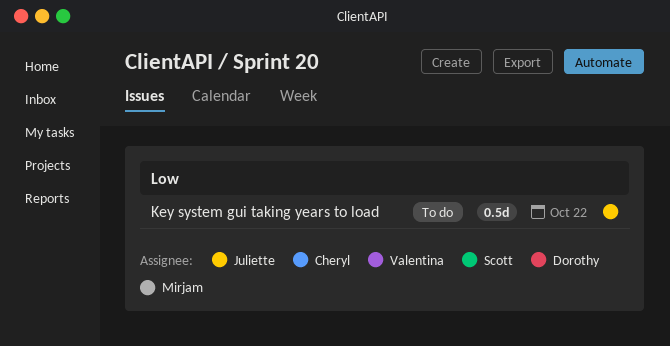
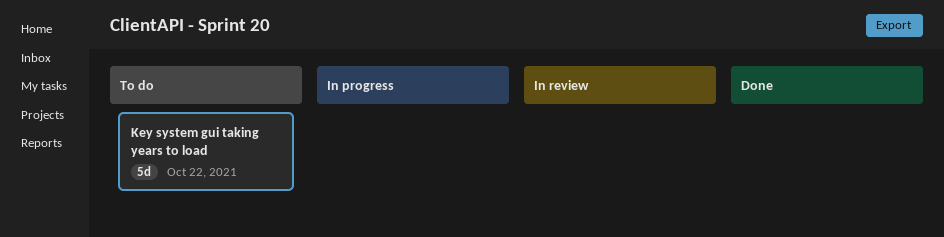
Key system gui taking years to load, estimate: 0.5d -> 5d

